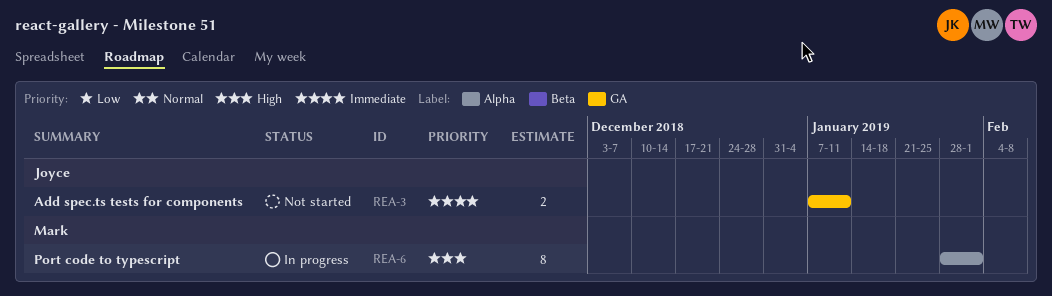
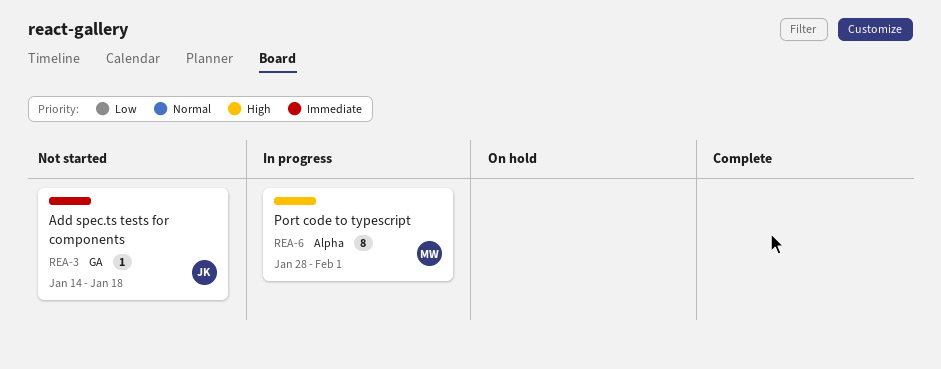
REA-3, estimate: 2 -> 1
REA-3, start: Jan 7 -> Jan 14
REA-3, due: Jan 11 -> Jan 18

